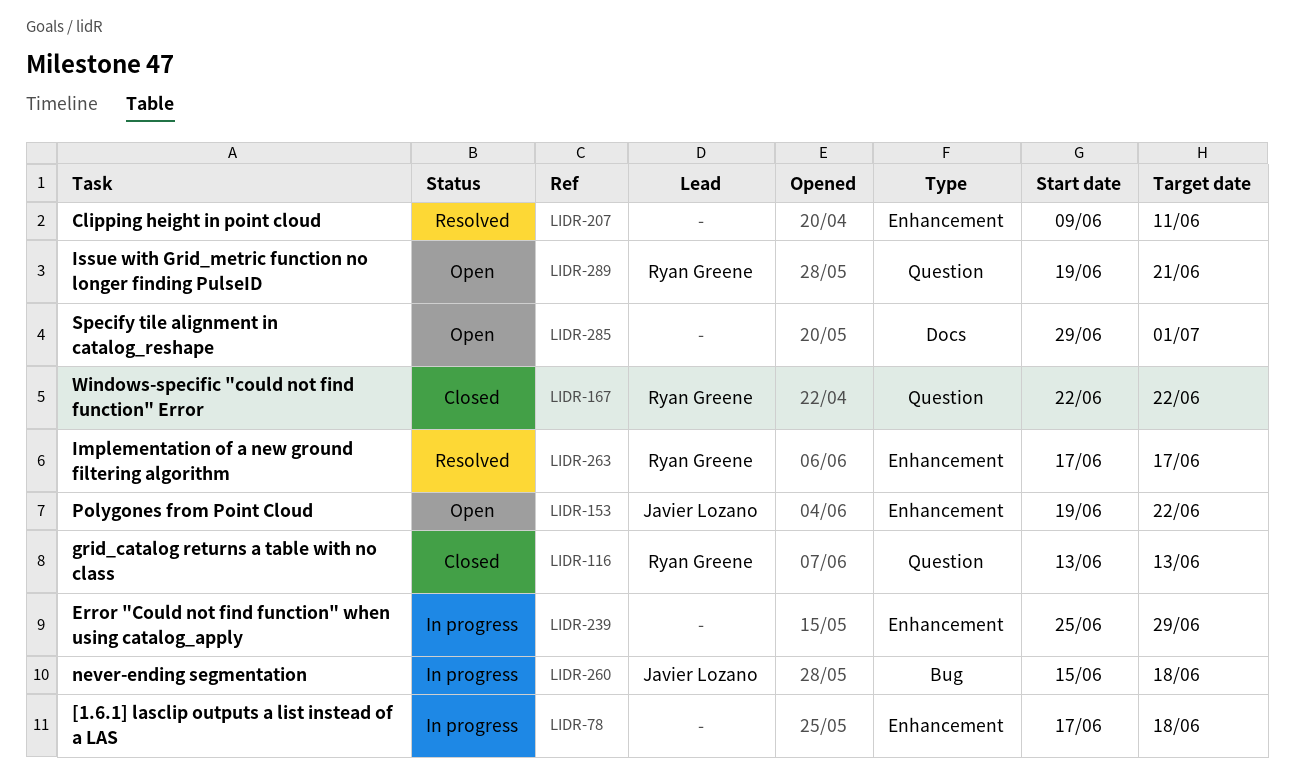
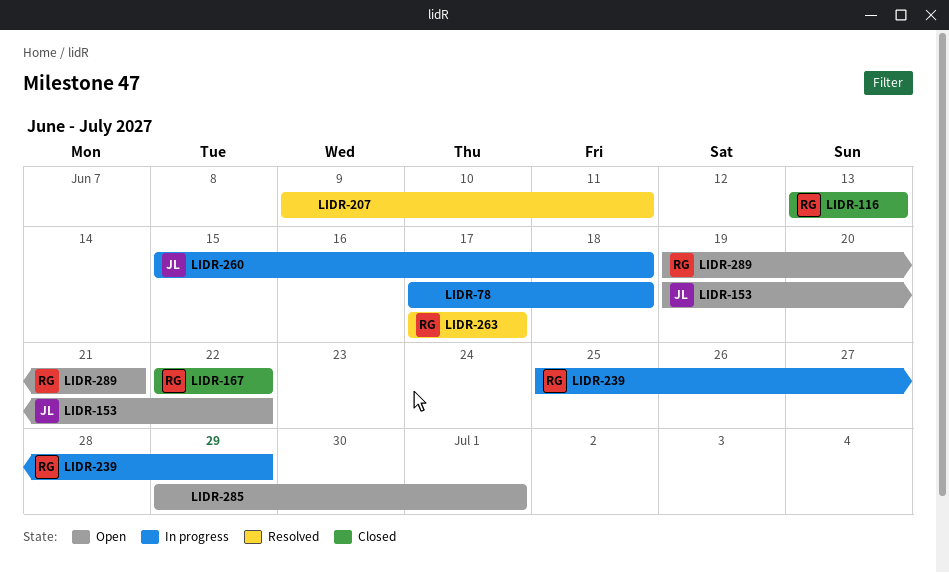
LIDR-239, owner: none -> Ryan Greene

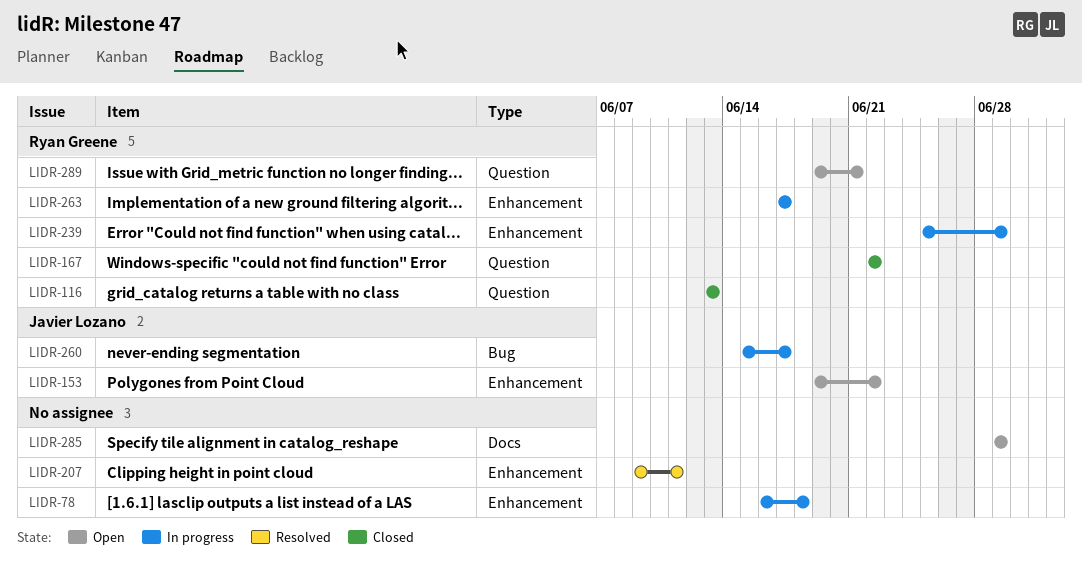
LIDR-78, start: Jun 17 -> Jun 16
LIDR-260, due: Jun 18 -> Jun 17
LIDR-263, status: Resolved -> In progress
LIDR-285, due: Jul 1 -> Jun 29

